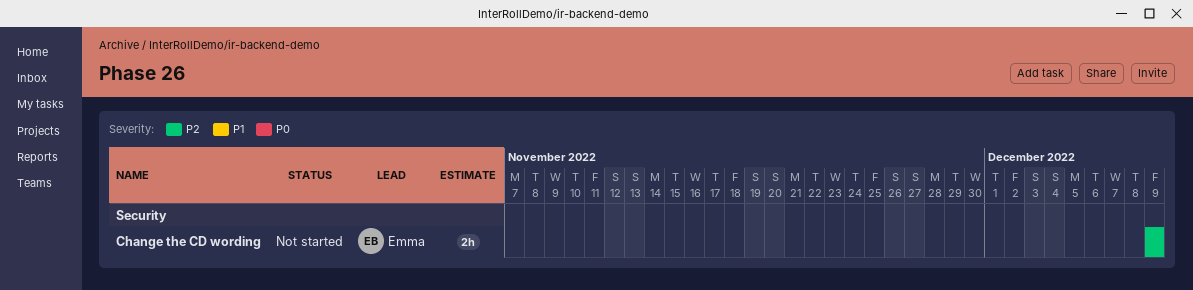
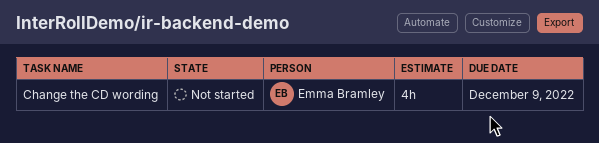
Change the CD wording, estimate: 2h -> 4h

